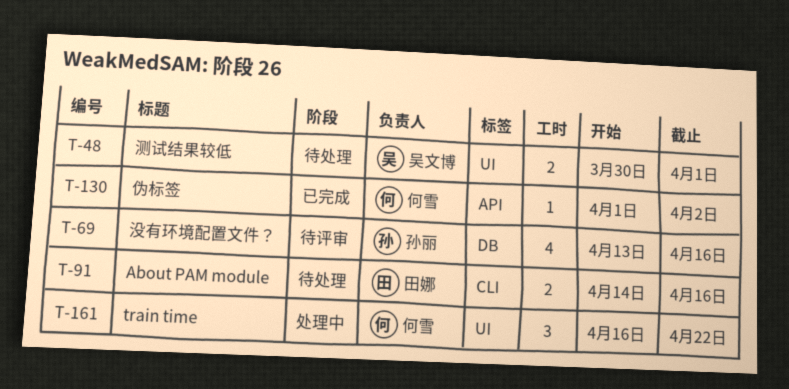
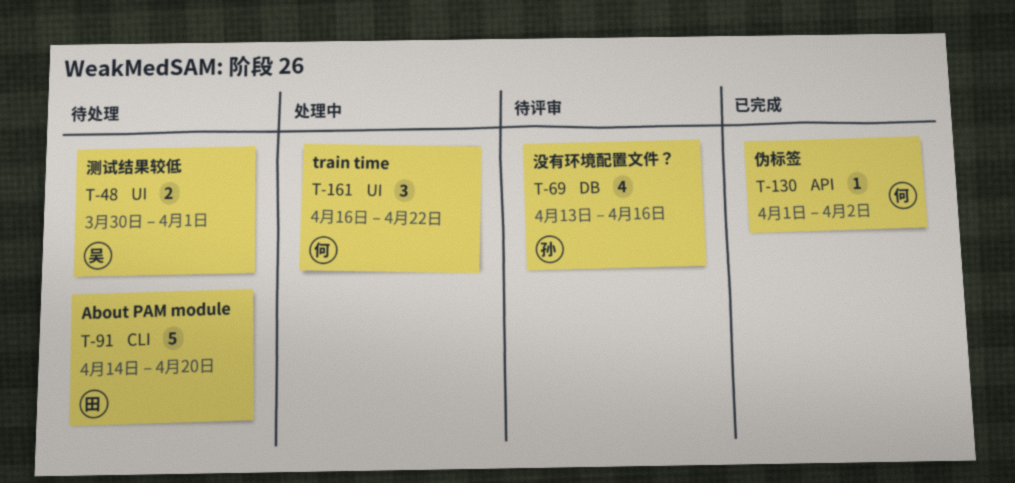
T-91, estimate: 2 -> 5
T-91, due: Apr 16 -> Apr 20

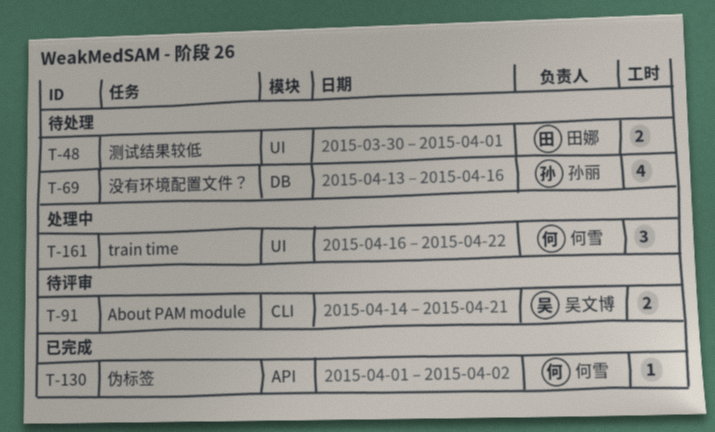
T-48, owner: 吴文博 -> 田娜
T-69, status: 待评审 -> 待处理
T-91, status: 待处理 -> 待评审
T-91, owner: 田娜 -> 吴文博
T-91, estimate: 5 -> 2
T-91, due: Apr 20 -> Apr 21

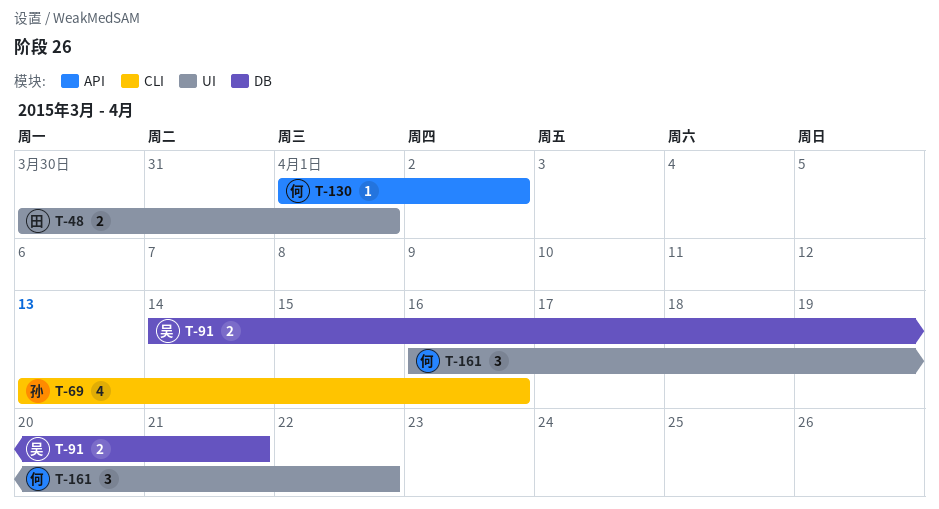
T-69, label: DB -> CLI
T-91, label: CLI -> DB

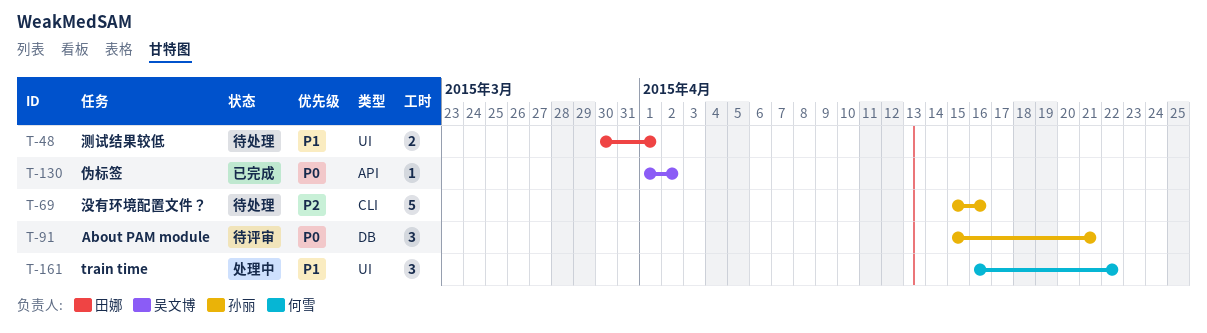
T-69, estimate: 4 -> 5
T-69, start: Apr 13 -> Apr 15
T-91, owner: 吴文博 -> 孙丽
T-91, estimate: 2 -> 3
T-91, start: Apr 14 -> Apr 15
T-130, owner: 何雪 -> 吴文博

